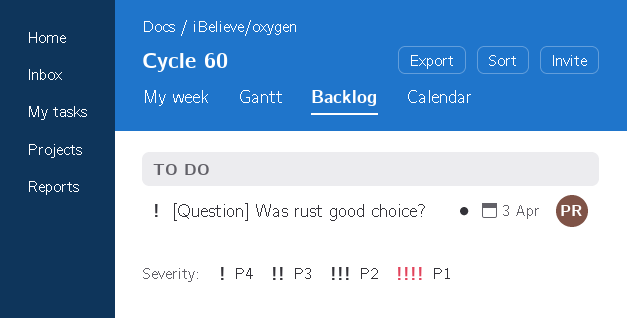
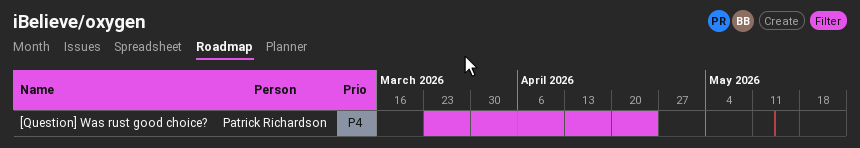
[Question] Was rust good choice?, due: Apr 3 -> Apr 24

